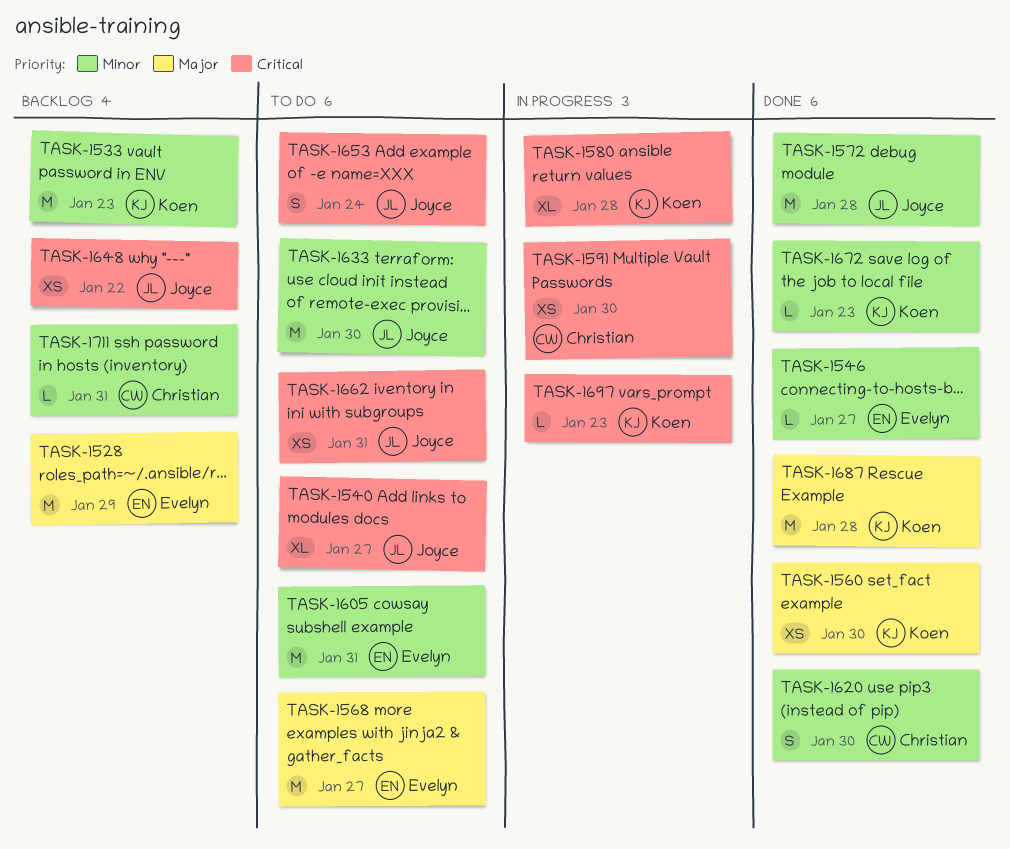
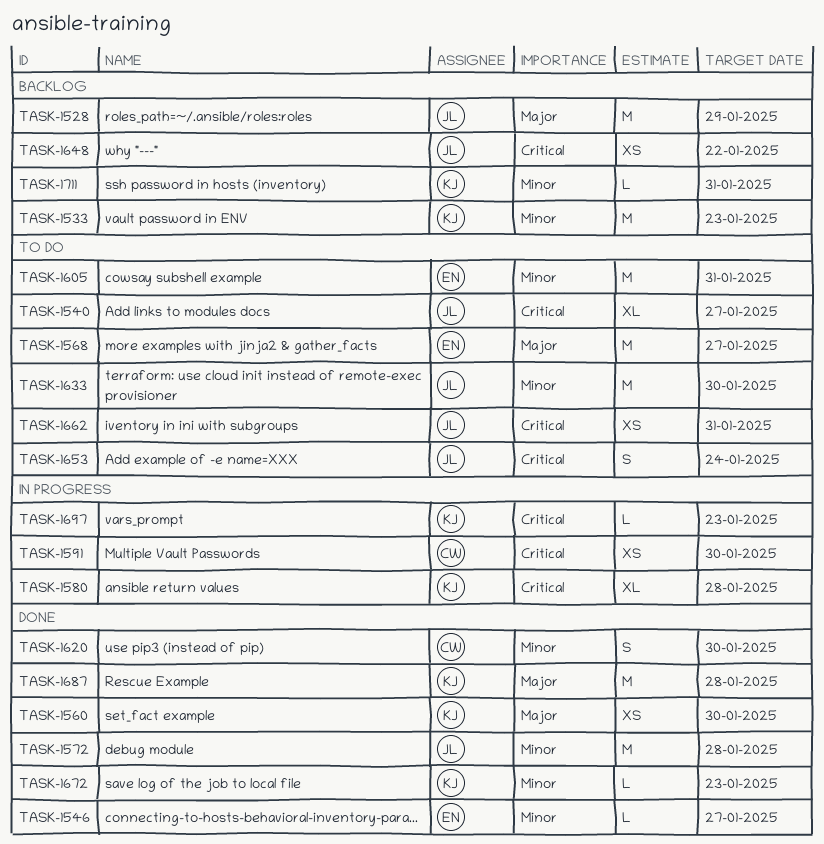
TASK-1528, owner: Evelyn -> Joyce
TASK-1711, owner: Christian -> Koen

